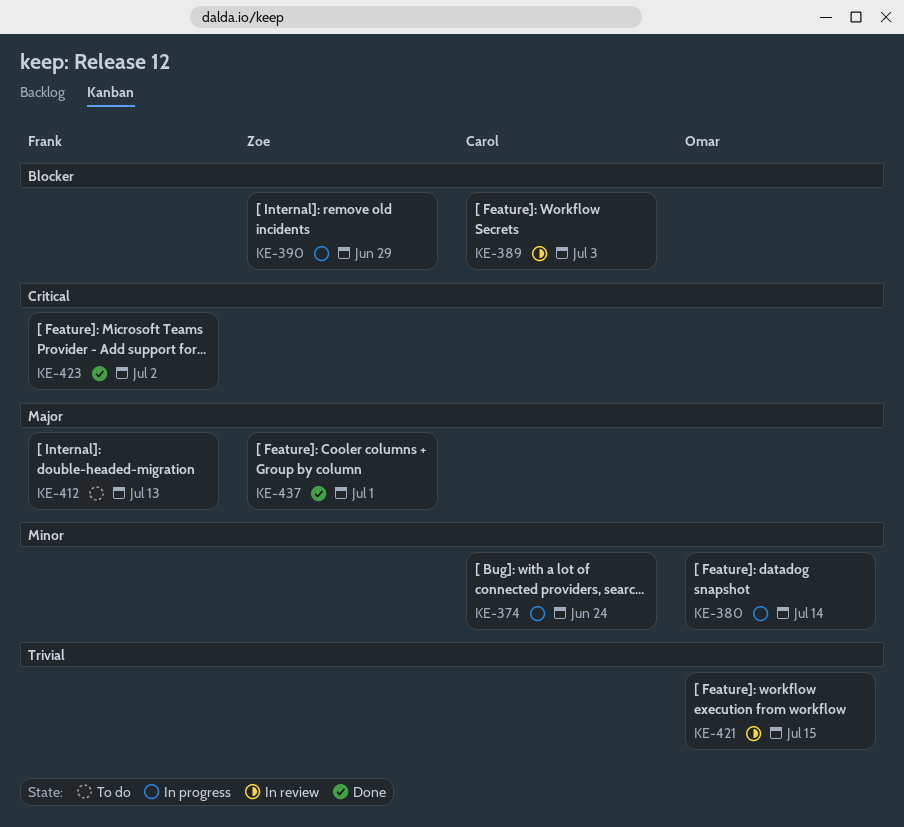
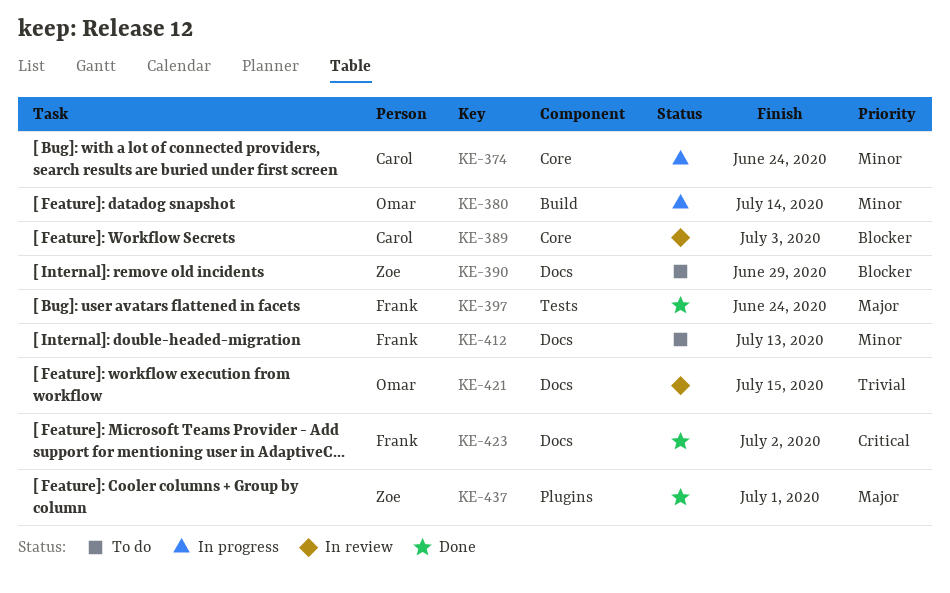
KE-390, status: In progress -> To do
KE-397: none -> present
KE-412, priority: Major -> Minor

